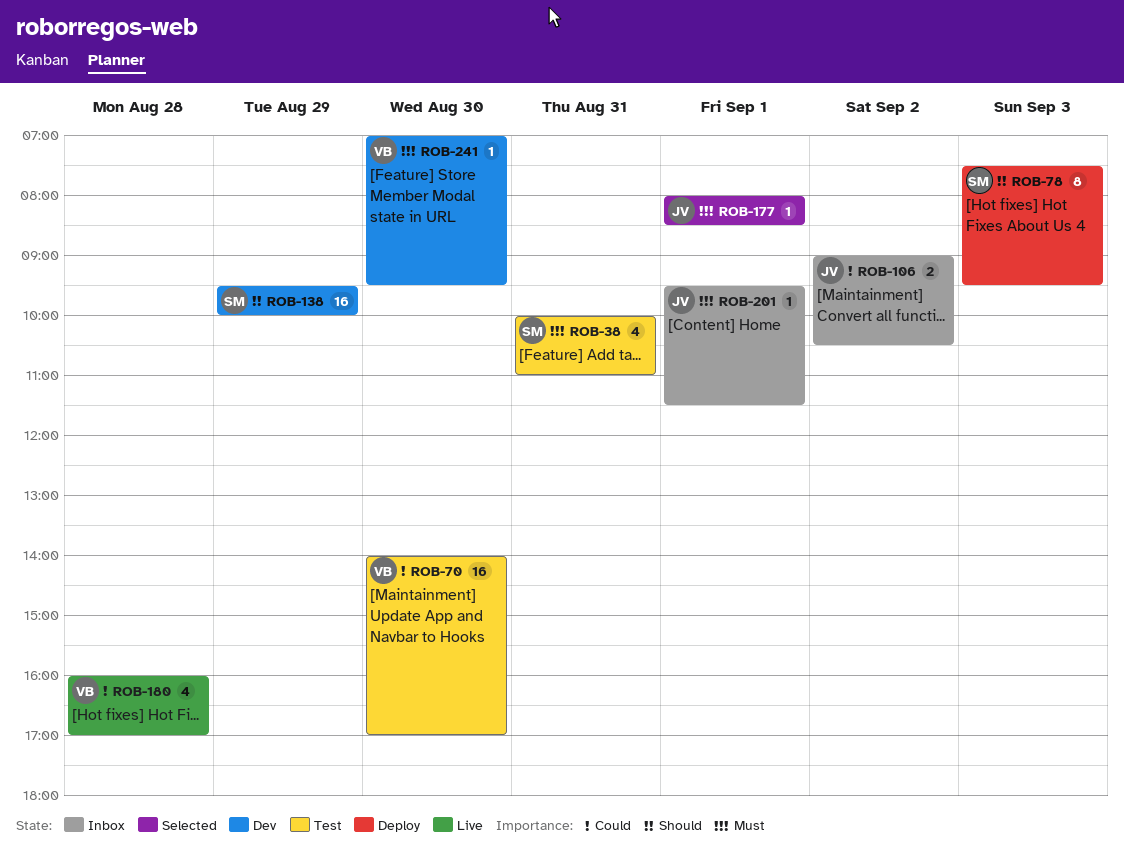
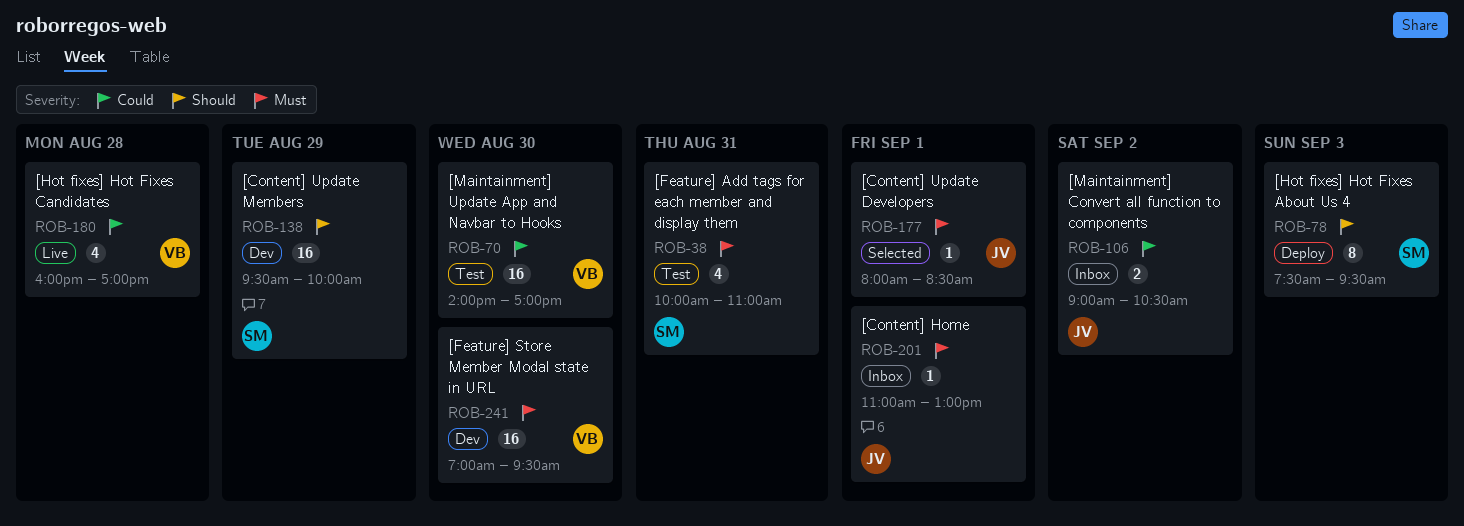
ROB-201, begins: 09:30 -> 11:00
ROB-201, ends: 11:30 -> 13:00
ROB-241, estimate: 1 -> 16

